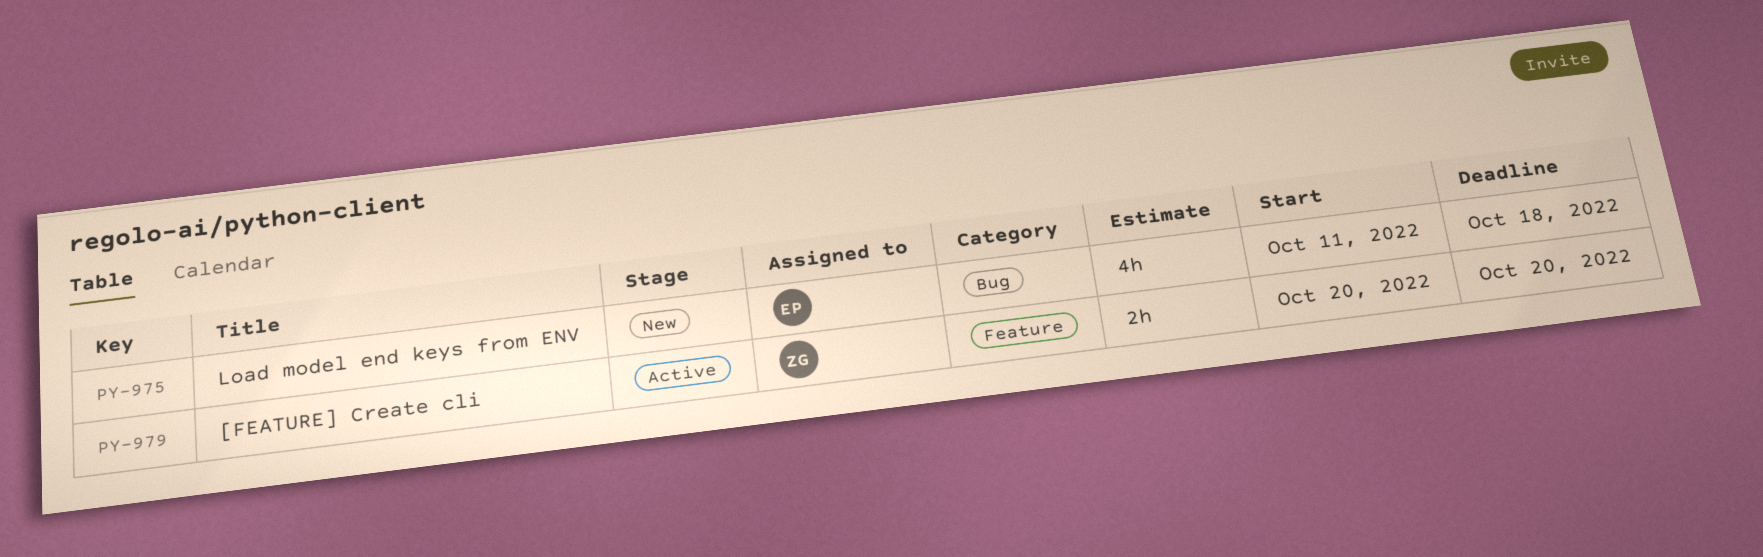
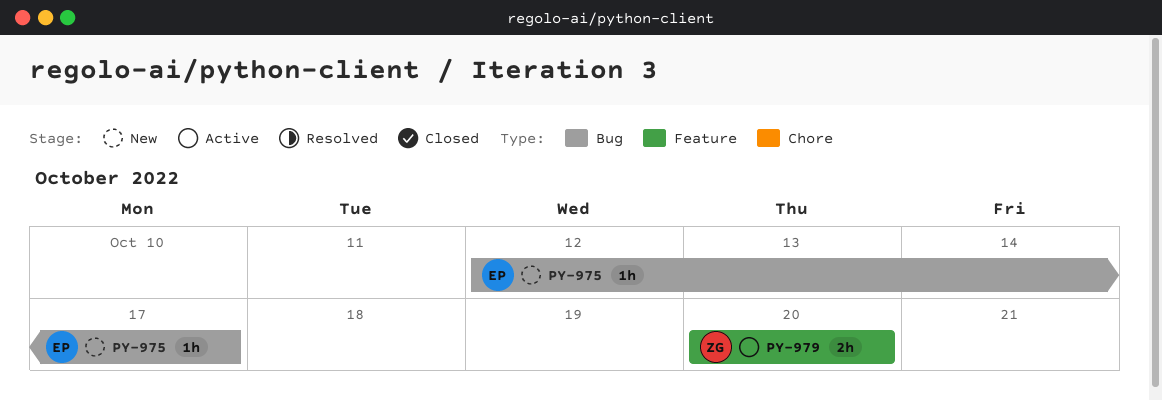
PY-975, estimate: 4h -> 1h
PY-975, start: Oct 11 -> Oct 12
PY-975, due: Oct 18 -> Oct 17

